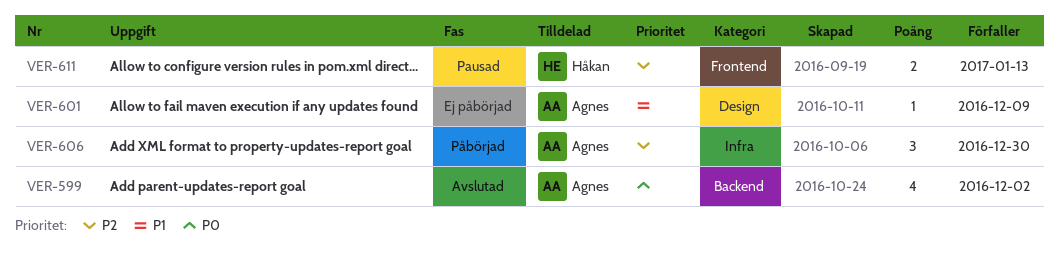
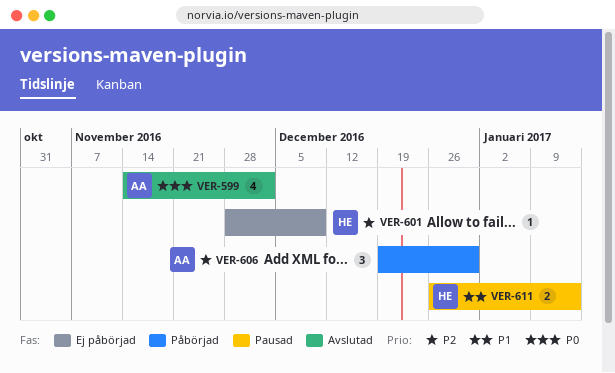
VER-601, owner: Agnes -> Håkan
VER-601, priority: P1 -> P2
VER-611, priority: P2 -> P1

